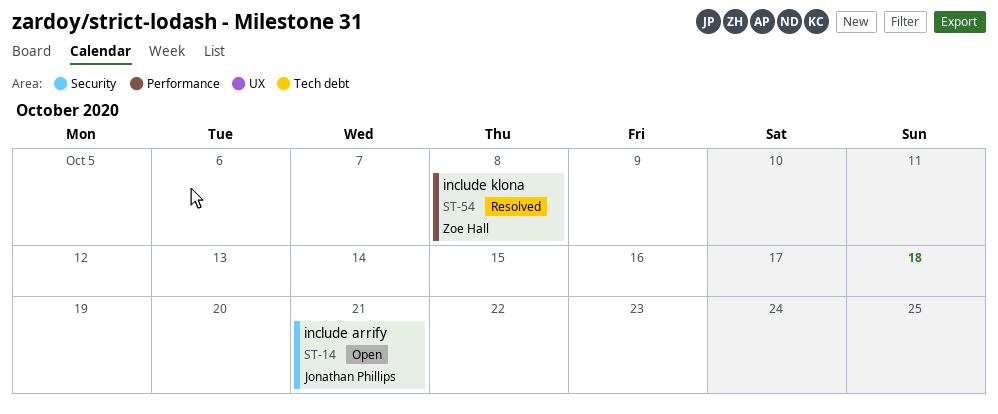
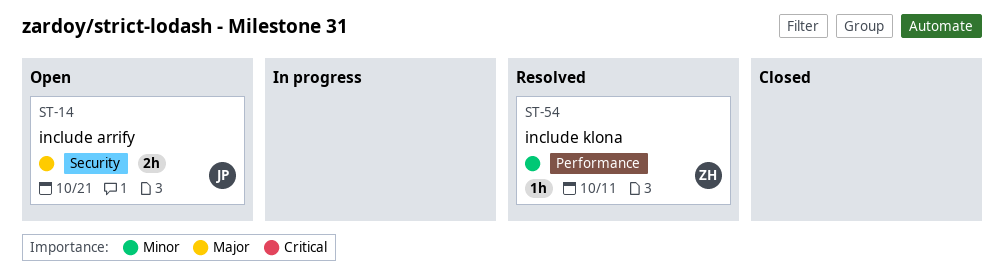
ST-54, due: Oct 8 -> Oct 11

